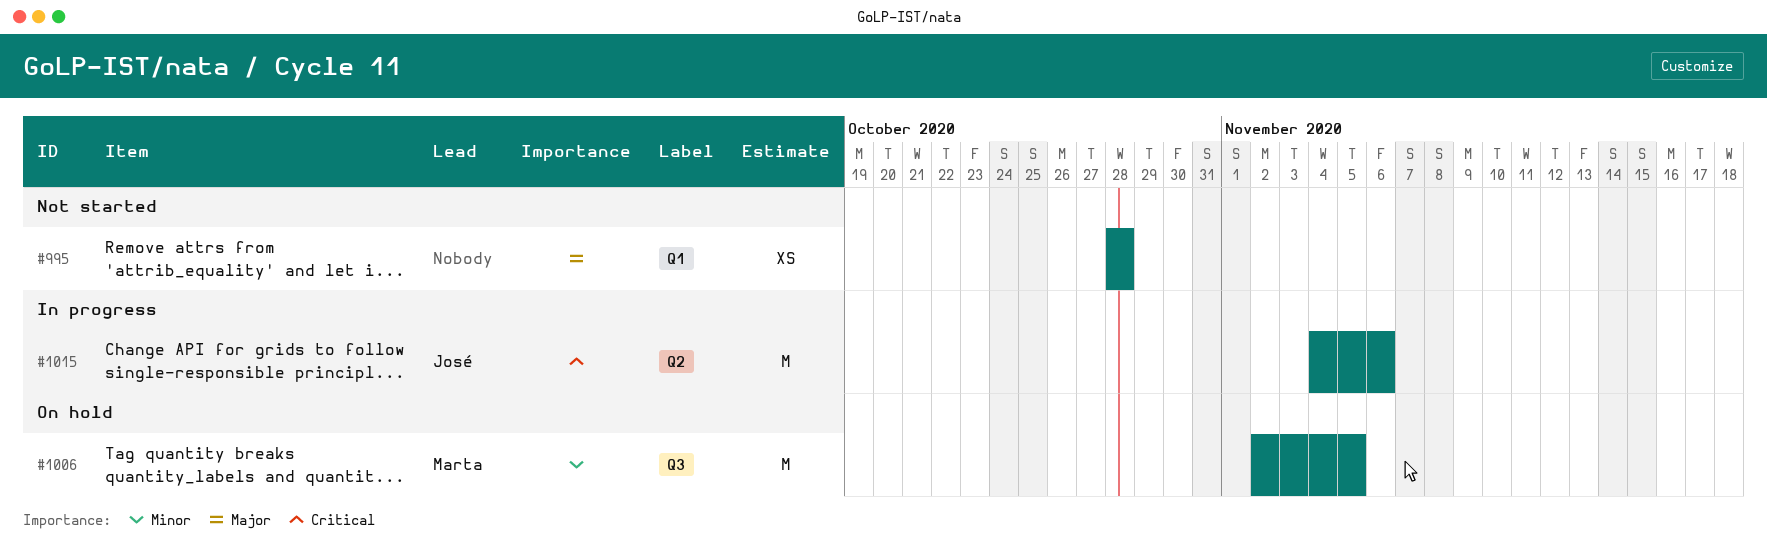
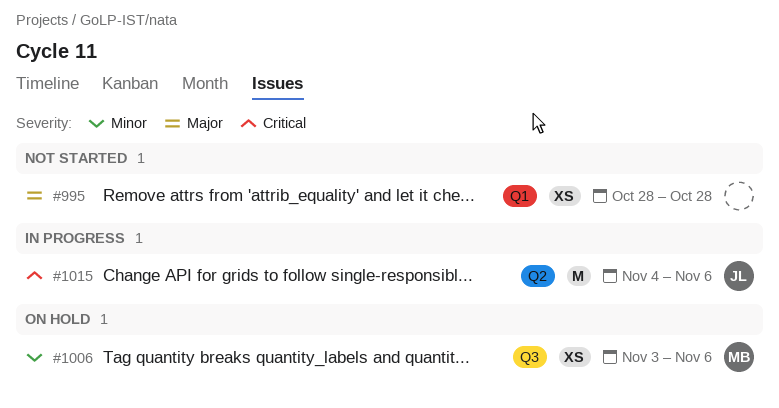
#1006, estimate: M -> XS
#1006, start: Nov 2 -> Nov 3
#1006, due: Nov 5 -> Nov 6

